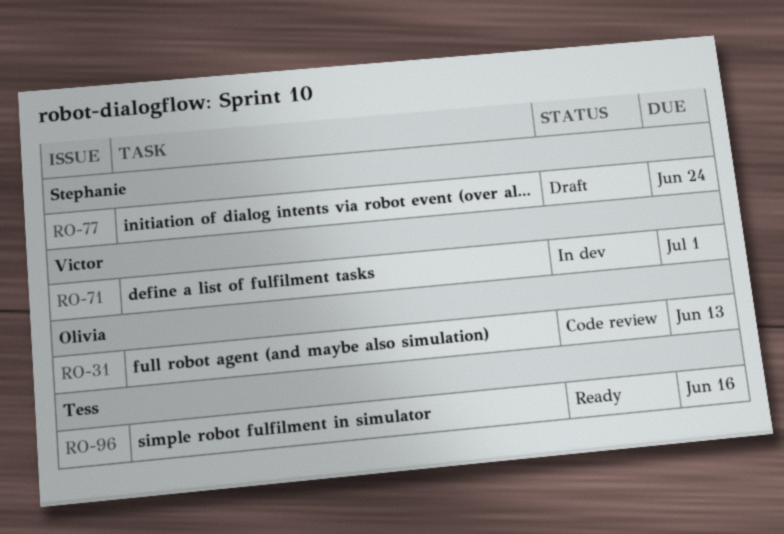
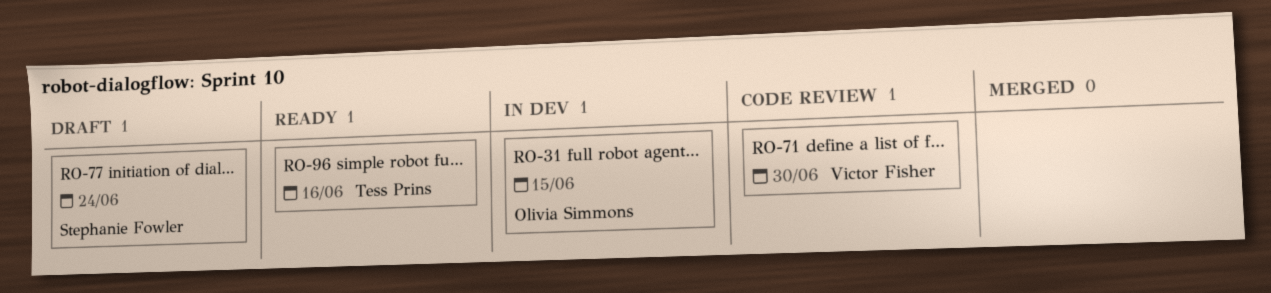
RO-31, status: Code review -> In dev
RO-31, due: Jun 13 -> Jun 15
RO-71, status: In dev -> Code review
RO-71, due: Jul 1 -> Jun 30

